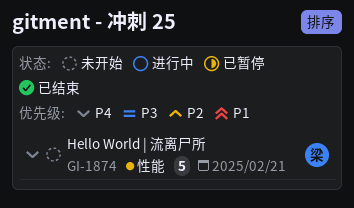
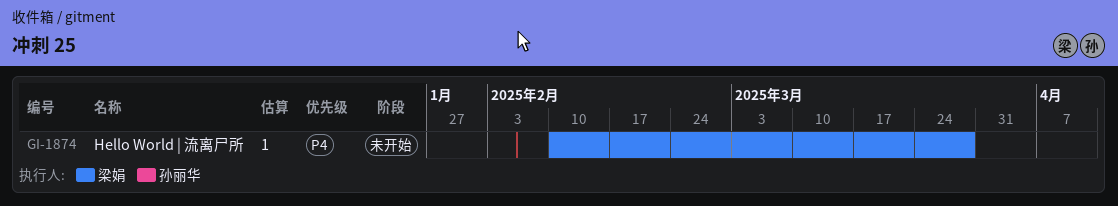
GI-1874, estimate: 5 -> 1
GI-1874, due: Feb 21 -> Mar 28

